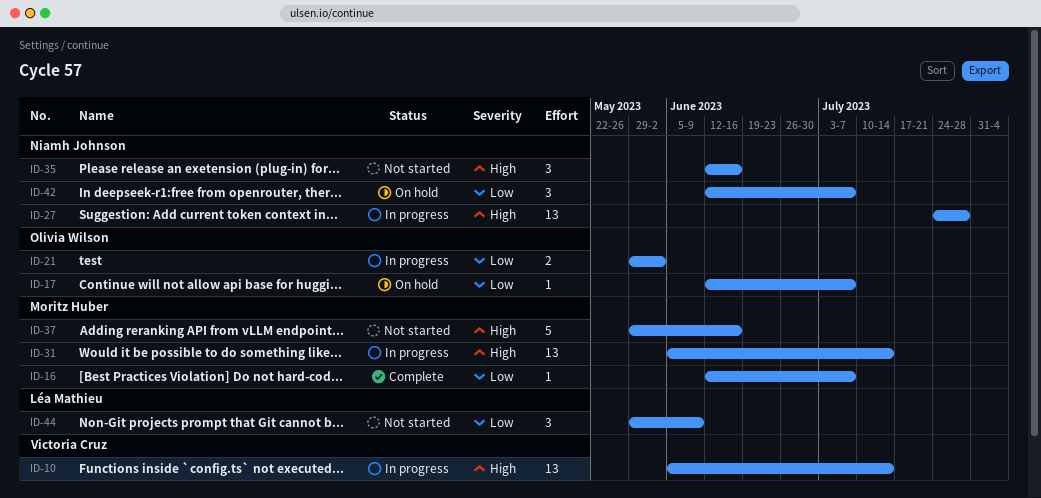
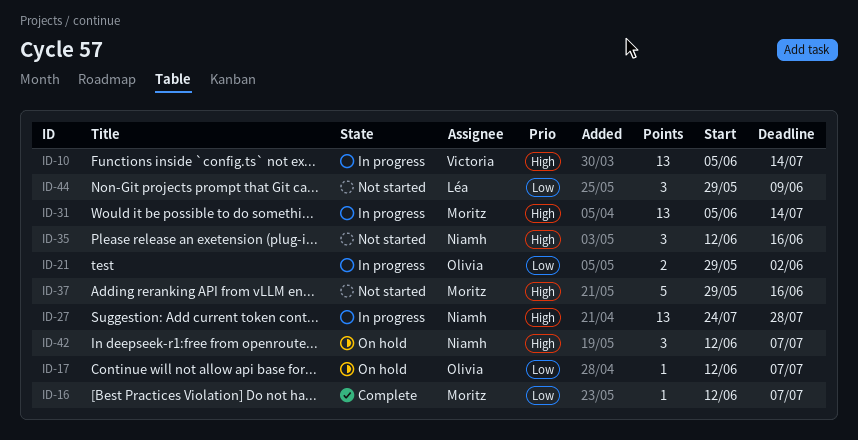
ID-42, priority: Low -> High

